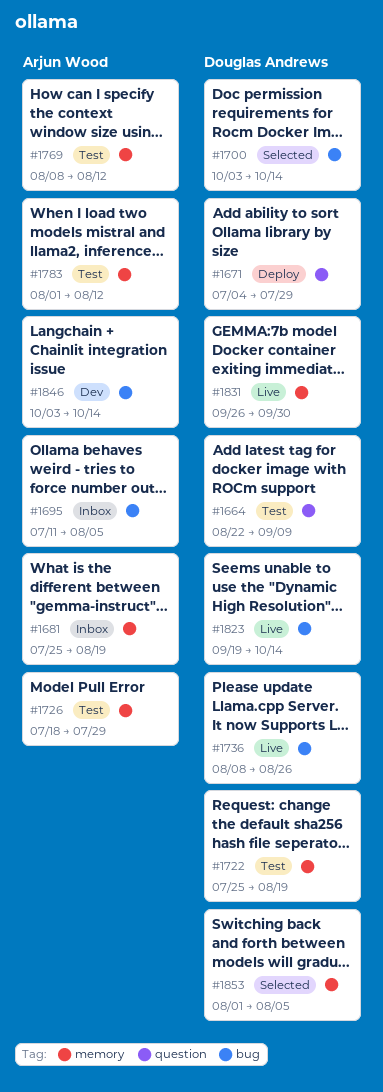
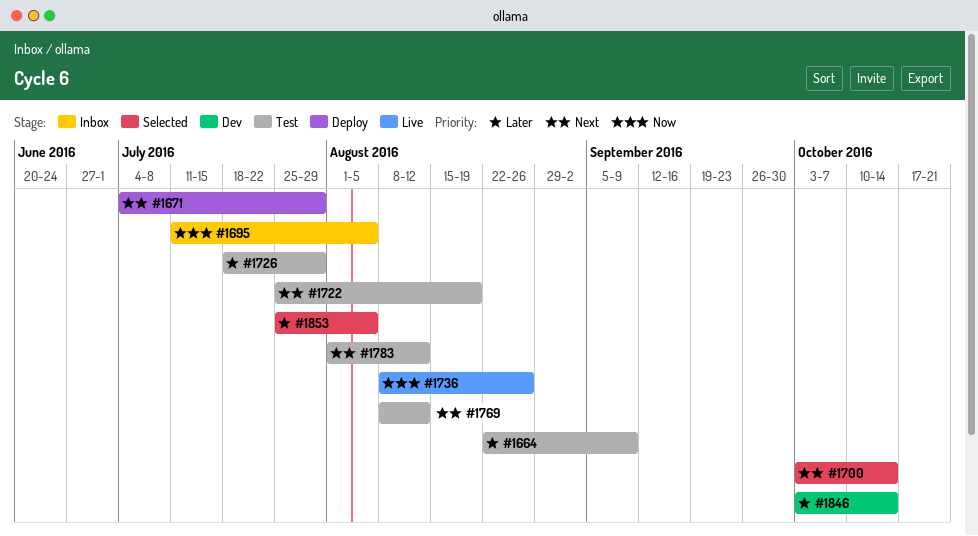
#1681: present -> none
#1823: present -> none
#1831: present -> none
#1853, start: Aug 1 -> Jul 25

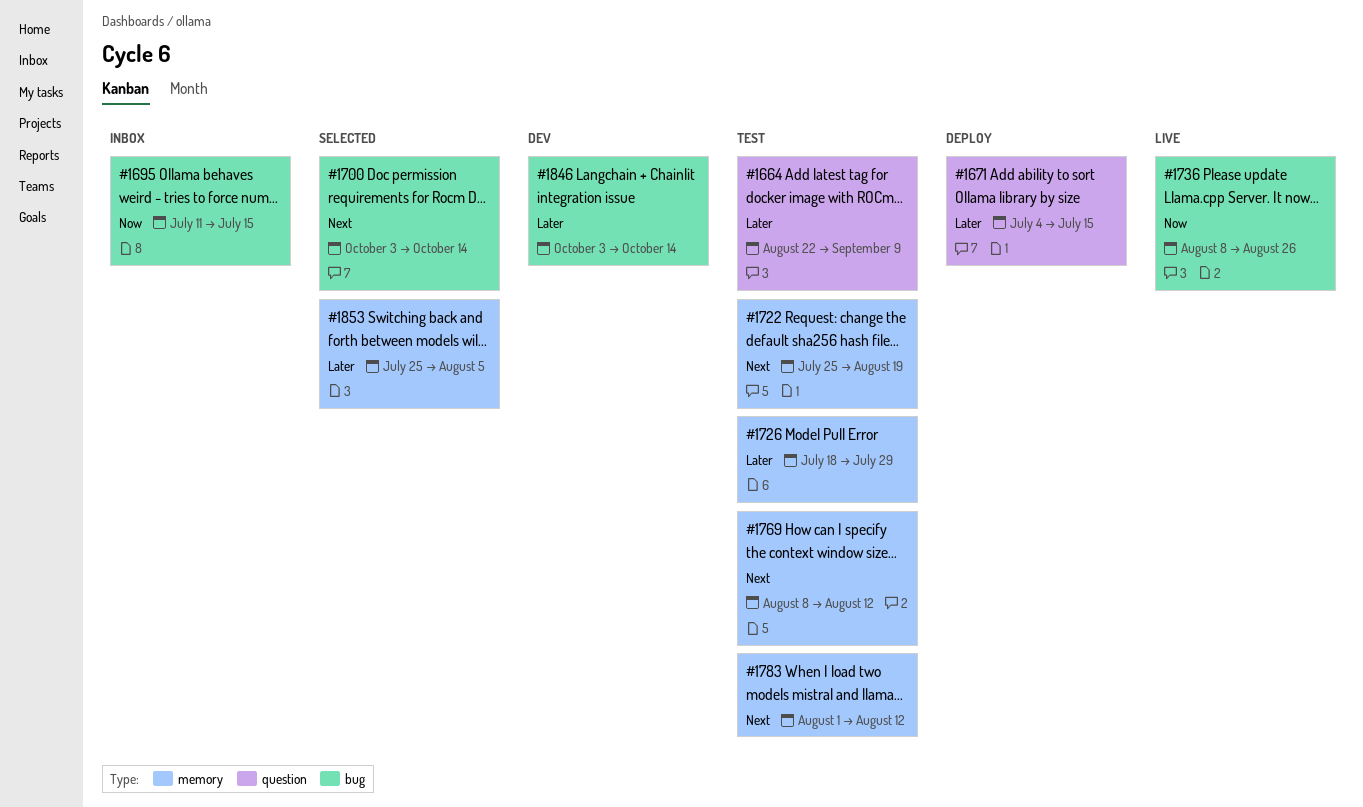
#1671, priority: Next -> Later
#1671, due: Jul 29 -> Jul 15
#1695, due: Aug 5 -> Jul 15

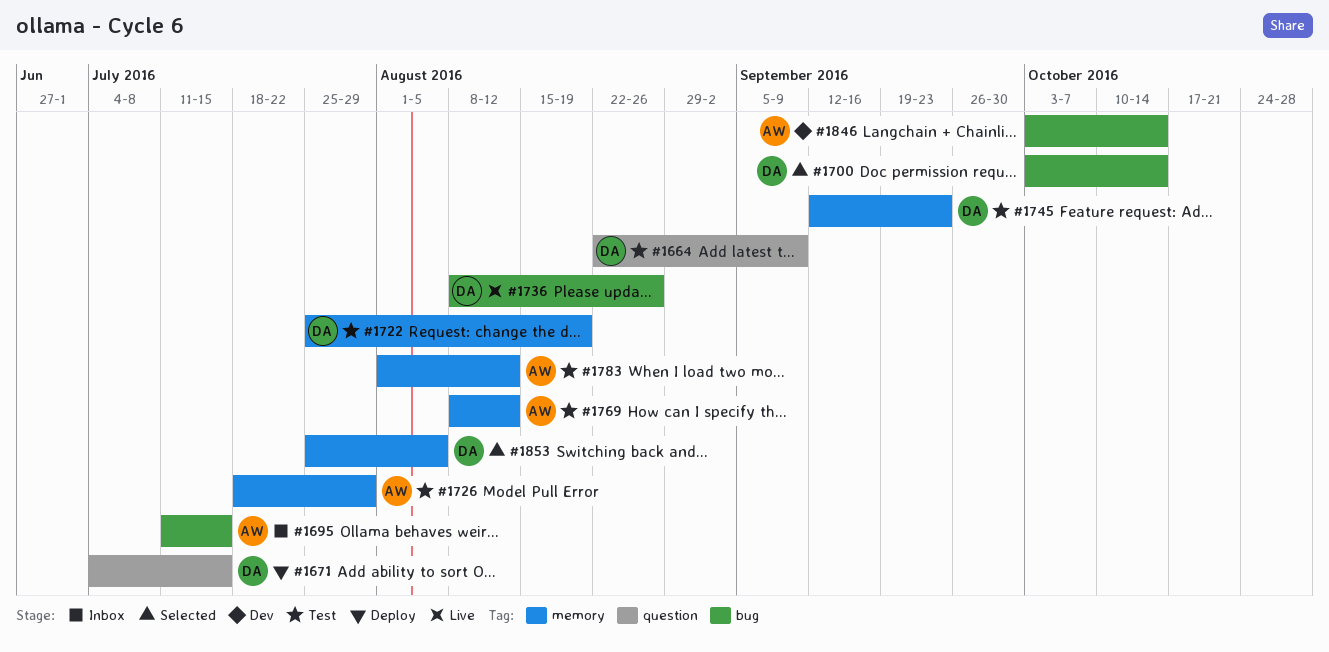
#1745: none -> present

